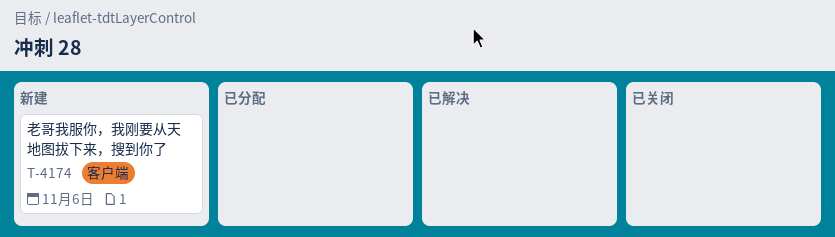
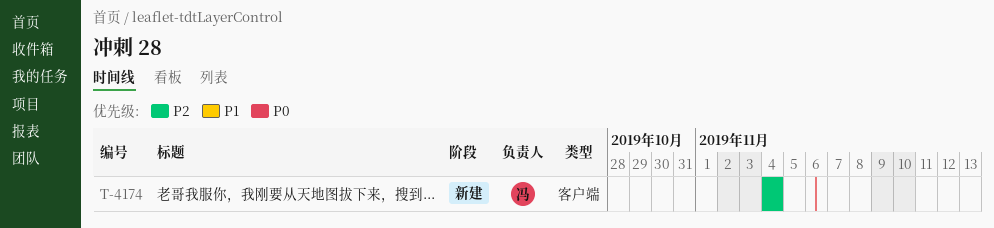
T-4174, due: Nov 6 -> Nov 4

